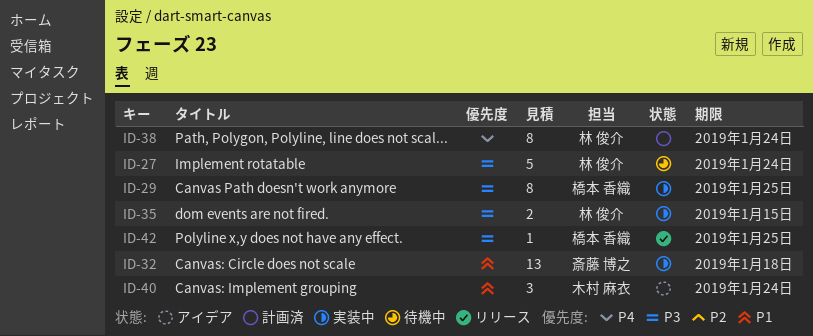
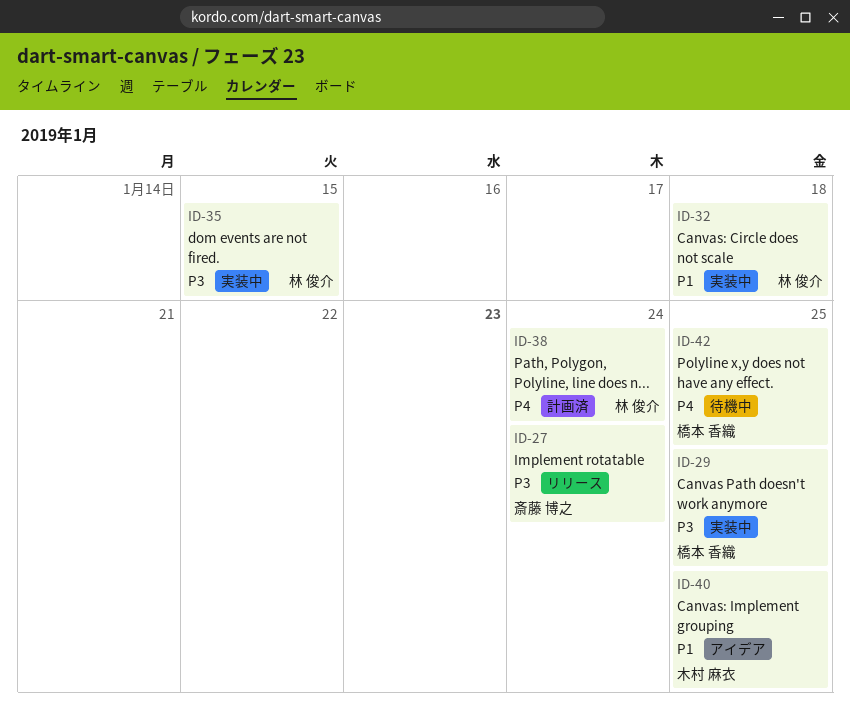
ID-27, status: 待機中 -> リリース
ID-27, owner: 林 俊介 -> 斎藤 博之
ID-32, owner: 斎藤 博之 -> 林 俊介
ID-40, due: Jan 24 -> Jan 25
ID-42, status: リリース -> 待機中
ID-42, priority: P3 -> P4

